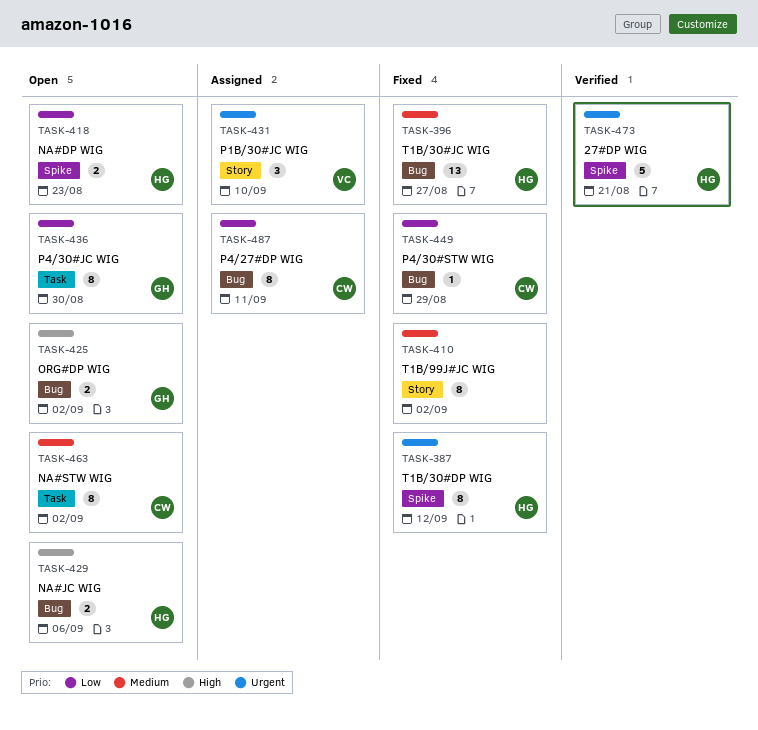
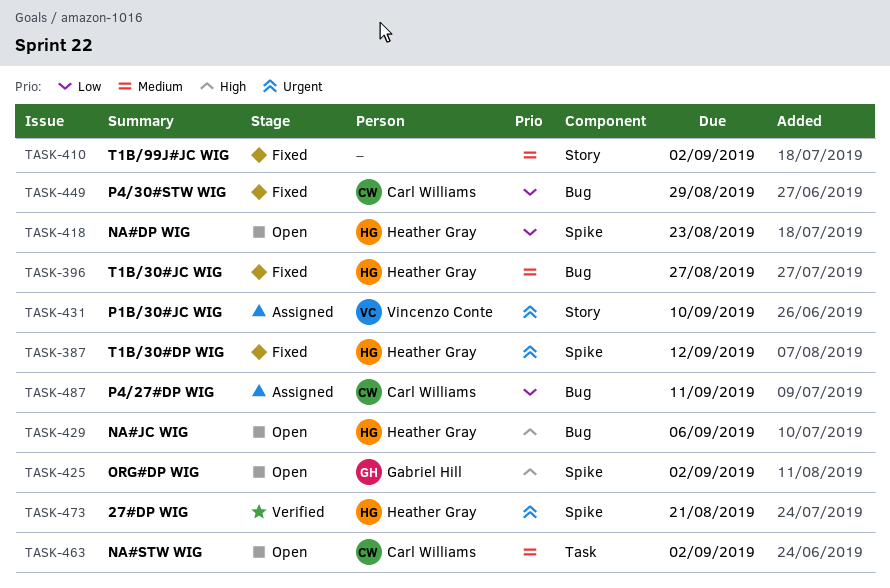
TASK-425, label: Bug -> Spike
TASK-436: present -> none

